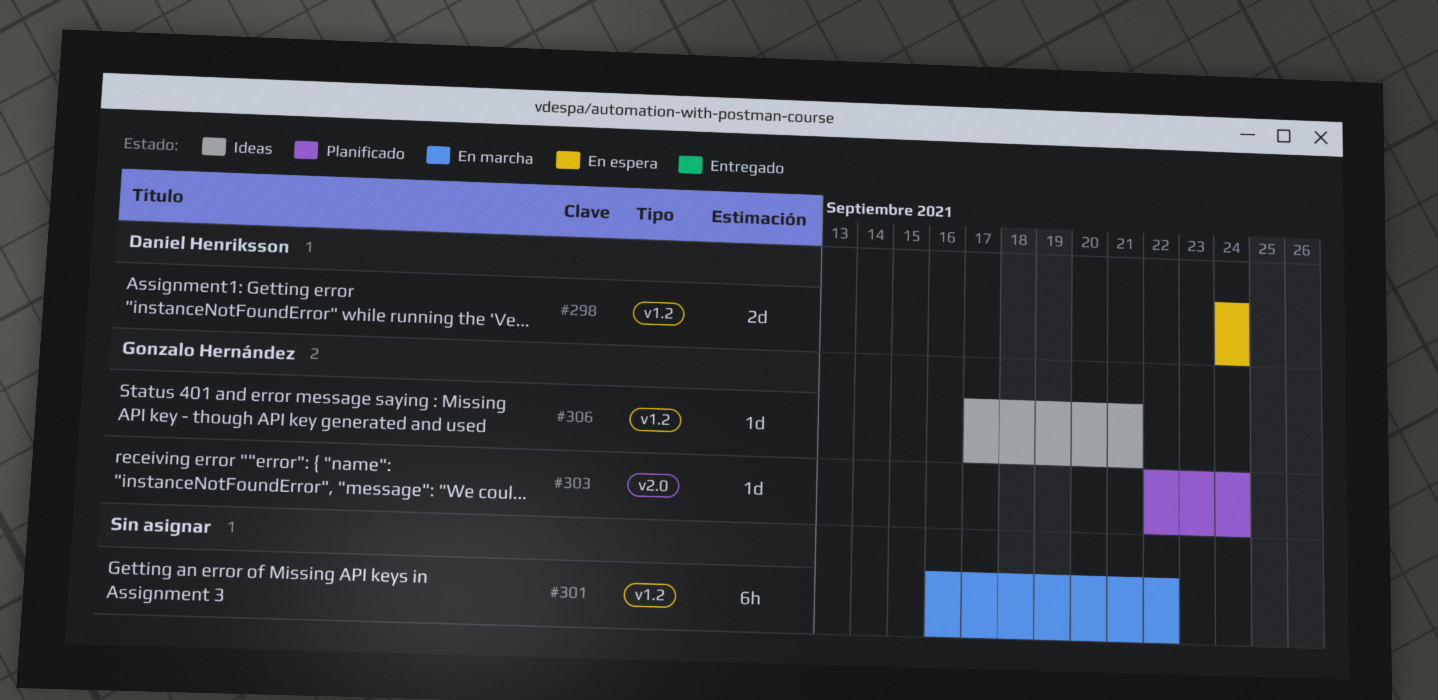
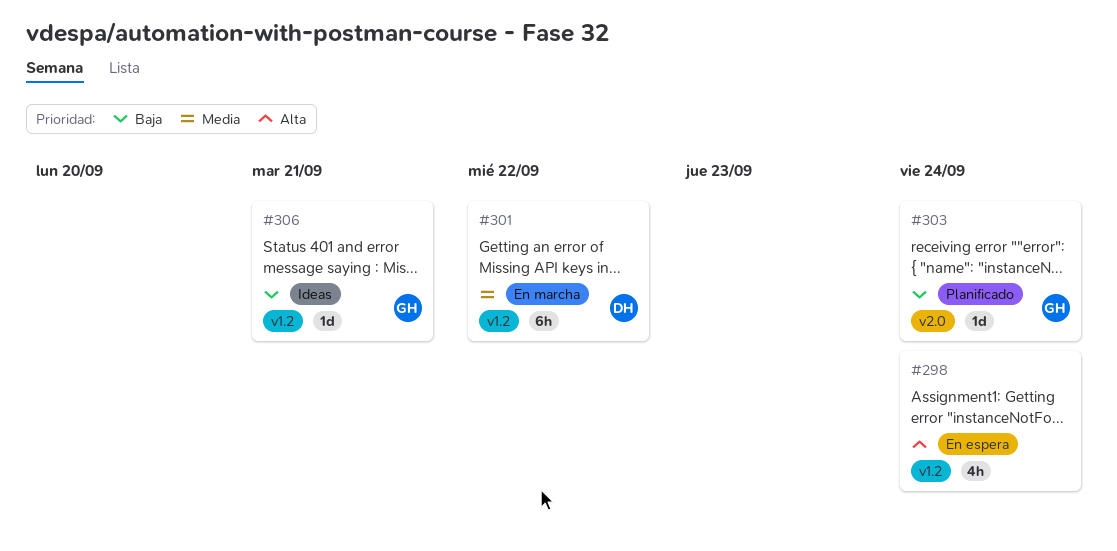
#298, owner: Daniel Henriksson -> none
#298, estimate: 2d -> 4h
#301, owner: none -> Daniel Henriksson

